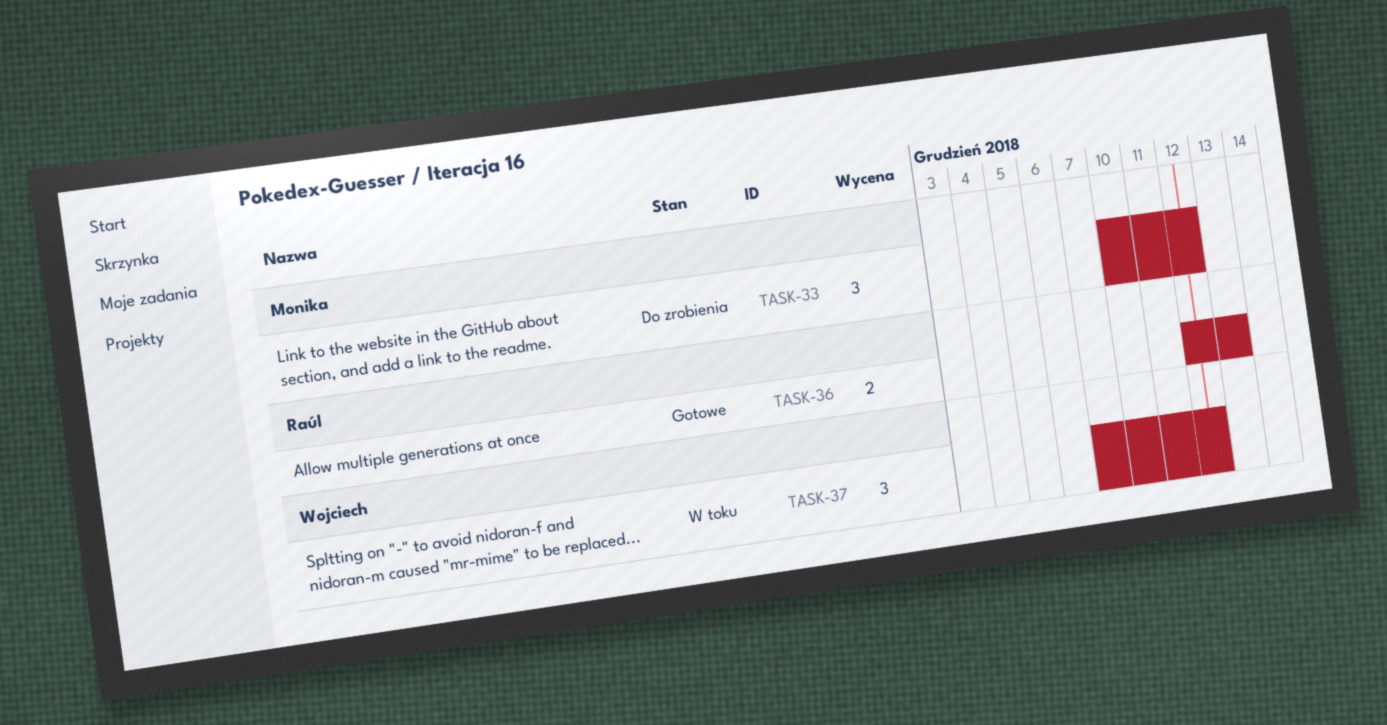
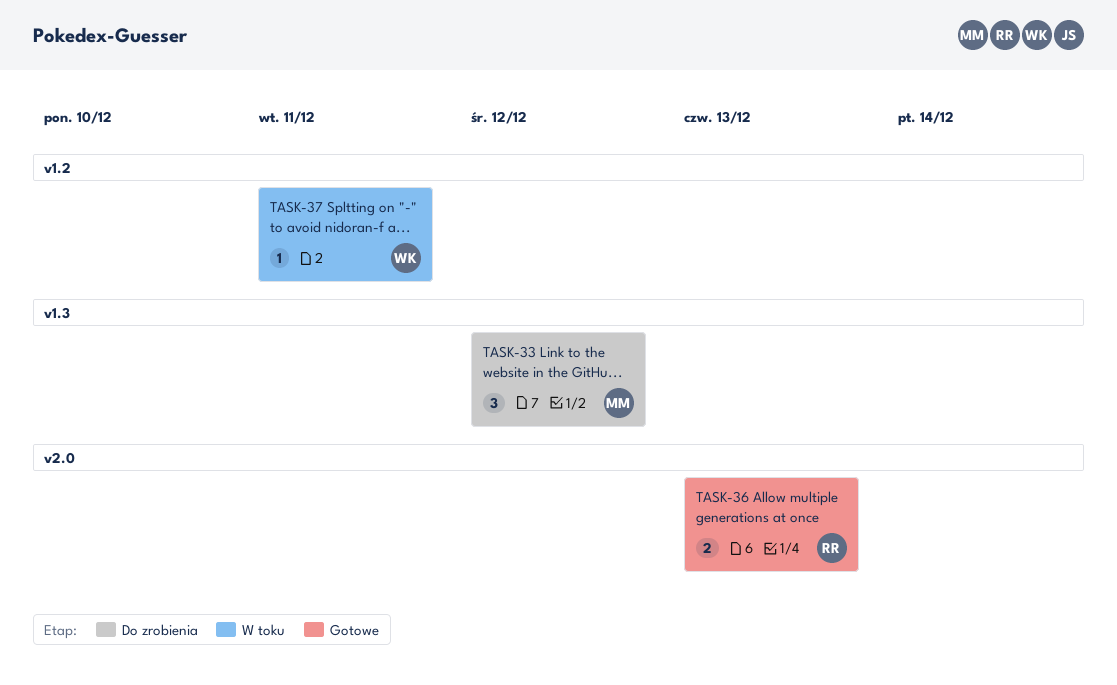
TASK-37, estimate: 3 -> 1
TASK-37, due: Dec 12 -> Dec 11

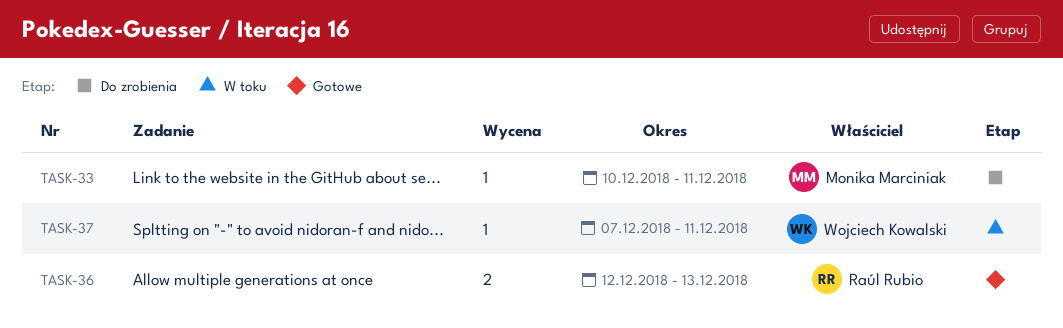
TASK-33, estimate: 3 -> 1
TASK-33, due: Dec 12 -> Dec 11

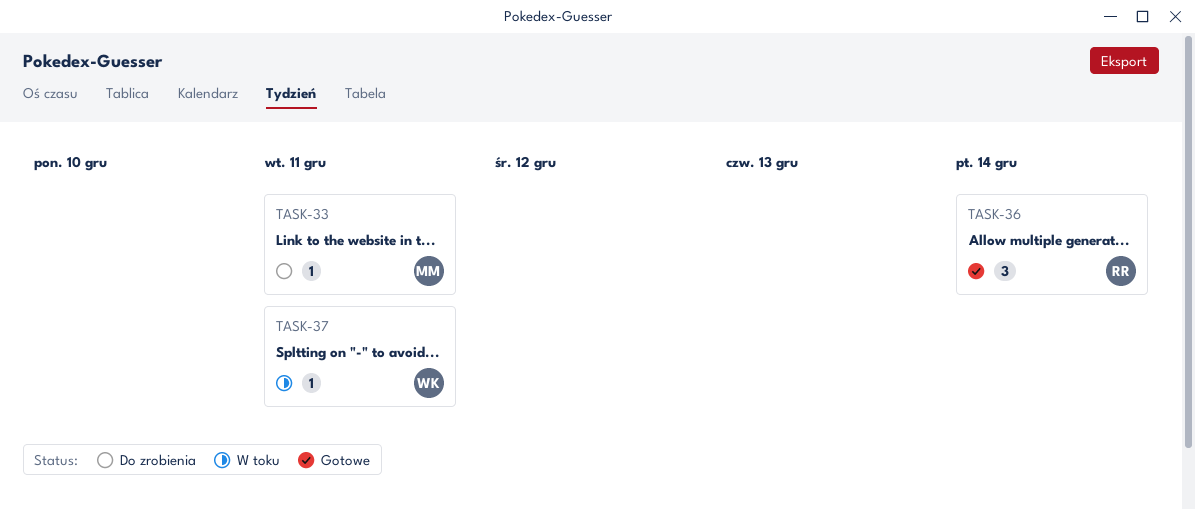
TASK-36, estimate: 2 -> 3
TASK-36, due: Dec 13 -> Dec 14

